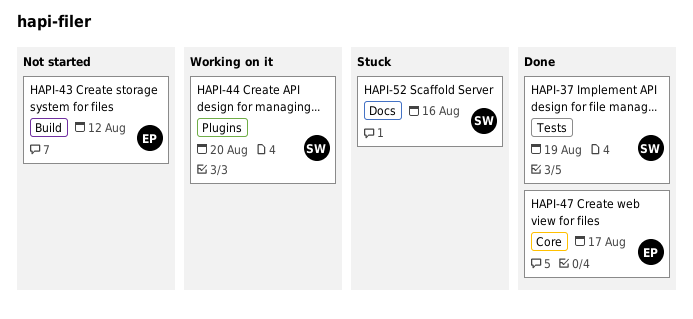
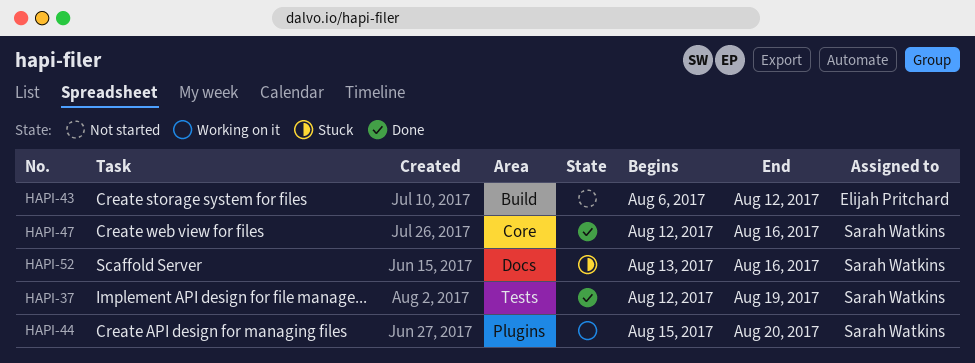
HAPI-47, owner: Elijah Pritchard -> Sarah Watkins
HAPI-47, due: Aug 17 -> Aug 16

